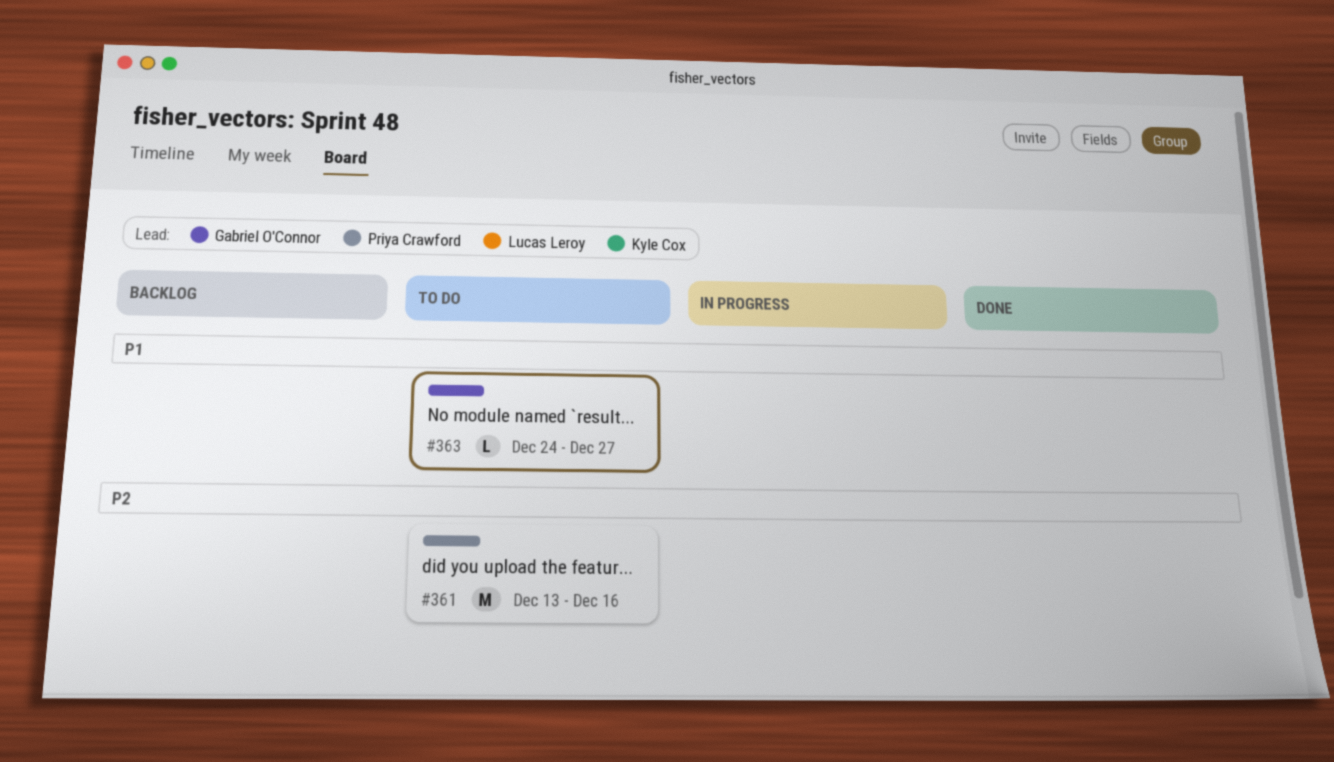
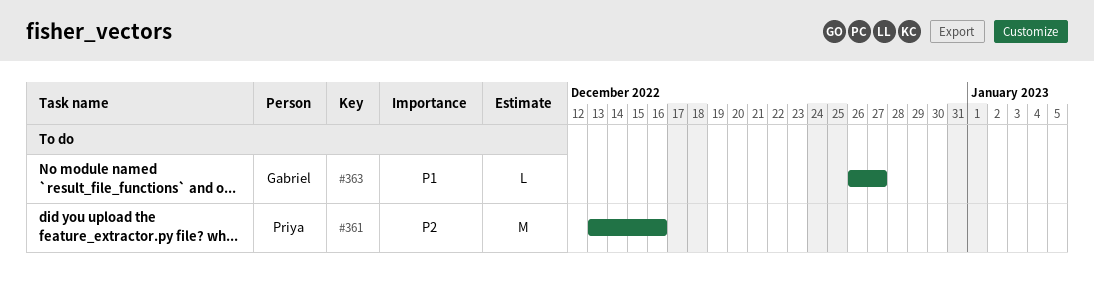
#363, start: Dec 24 -> Dec 26

